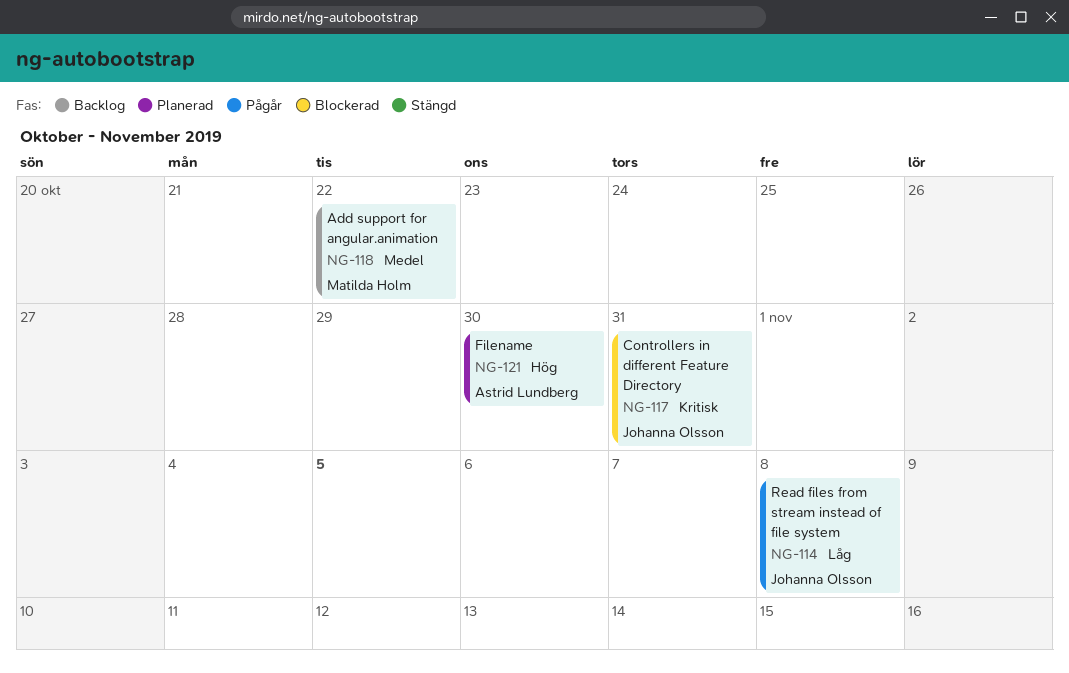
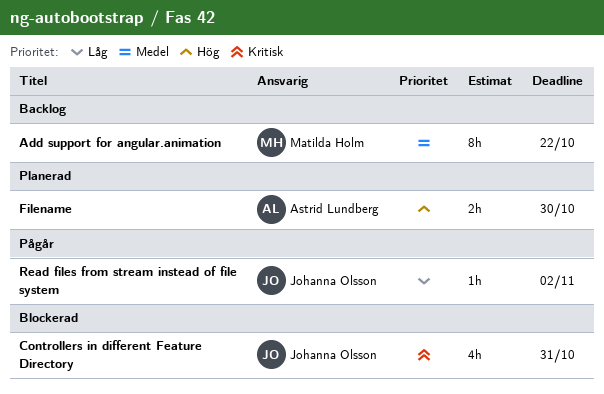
Read files from stream instead of file system, due: Nov 8 -> Nov 2

